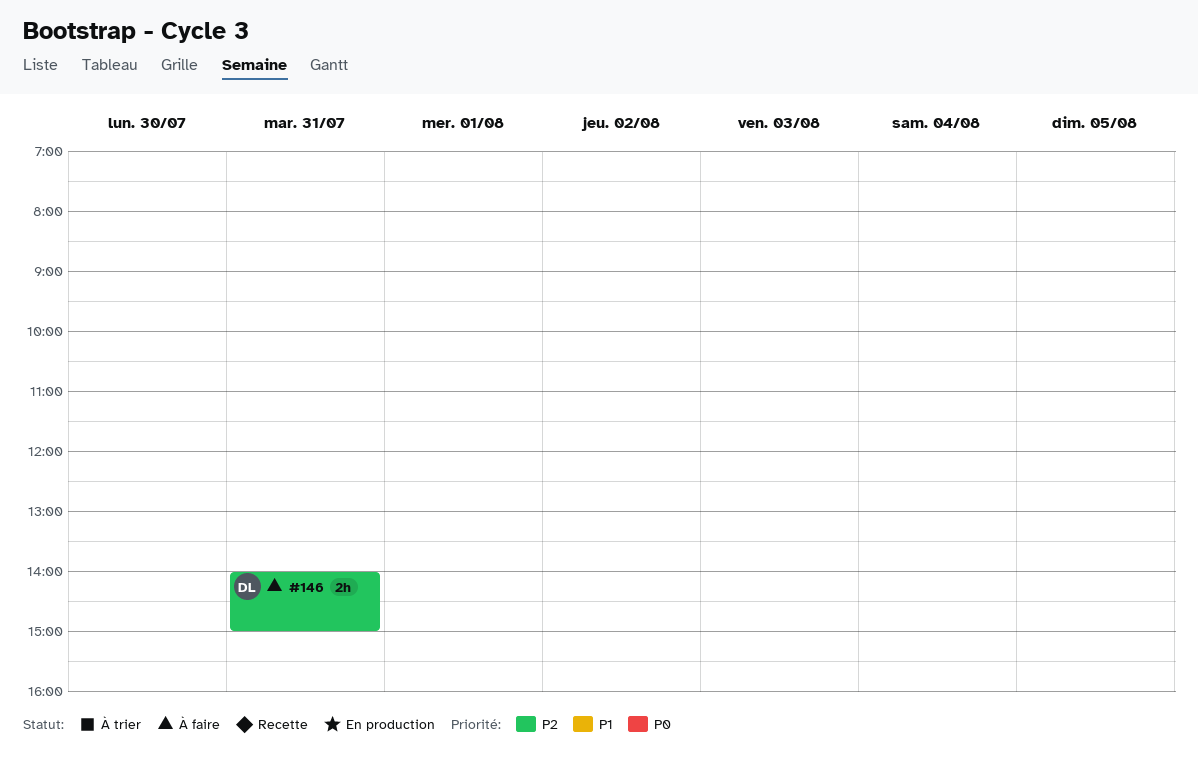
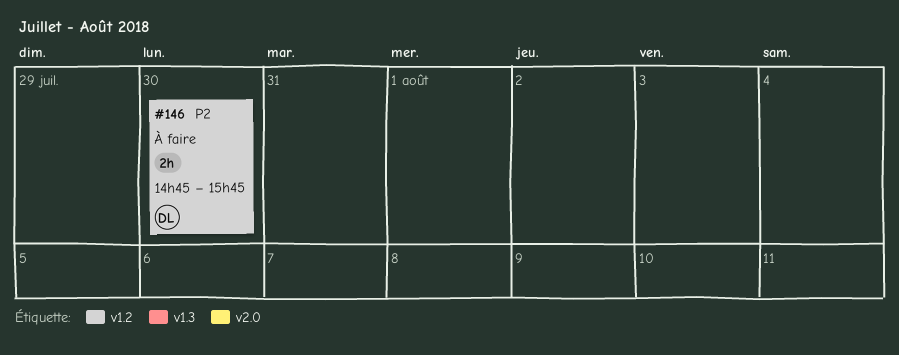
#146, day: Jul 31 -> Jul 30
#146, begins: 14:00 -> 14:45
#146, ends: 15:00 -> 15:45

